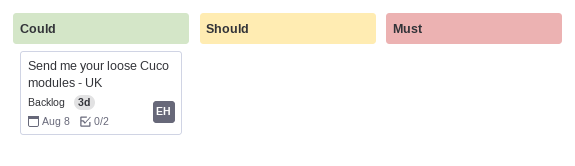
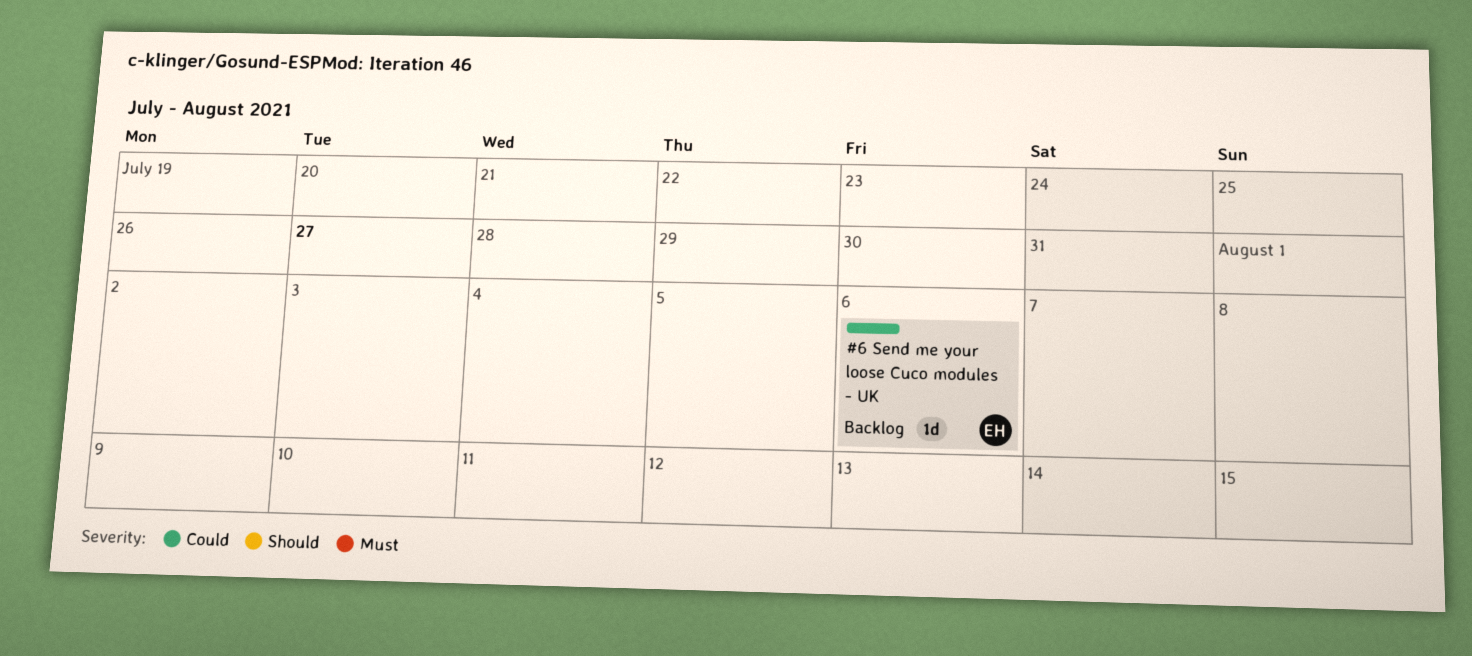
Send me your loose Cuco modules - UK, estimate: 3d -> 1d
Send me your loose Cuco modules - UK, due: Aug 8 -> Aug 6

